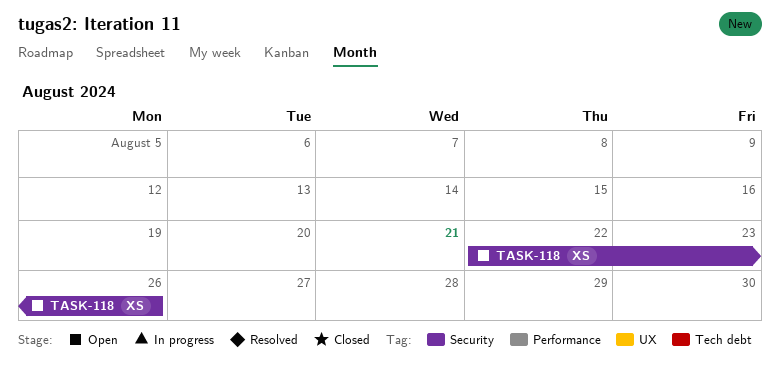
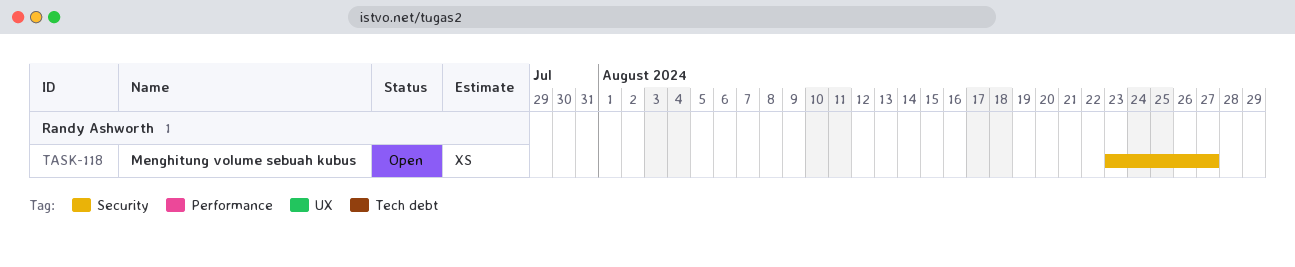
TASK-118, start: Aug 22 -> Aug 23
TASK-118, due: Aug 26 -> Aug 27

